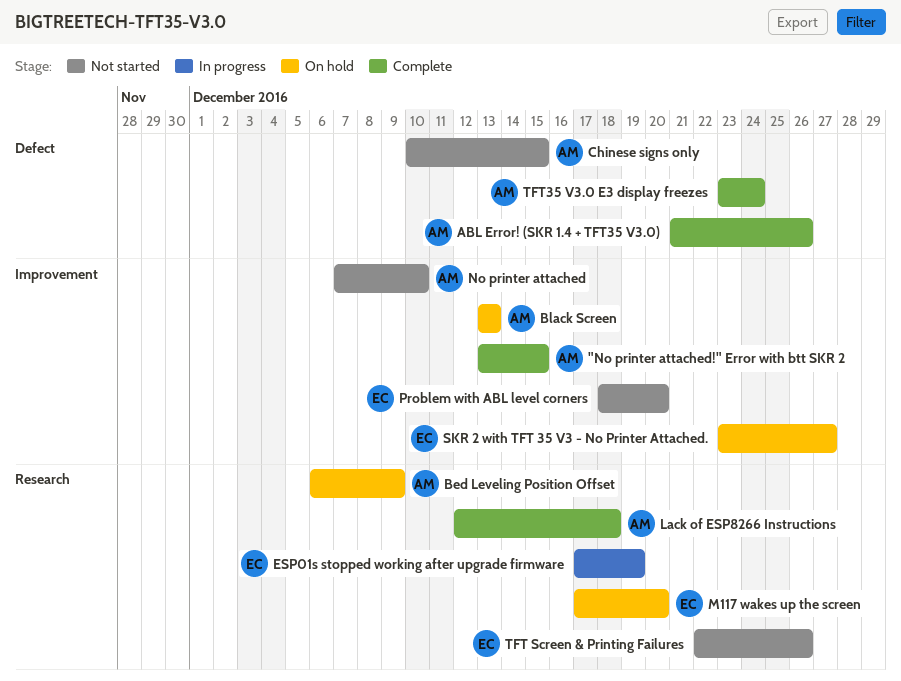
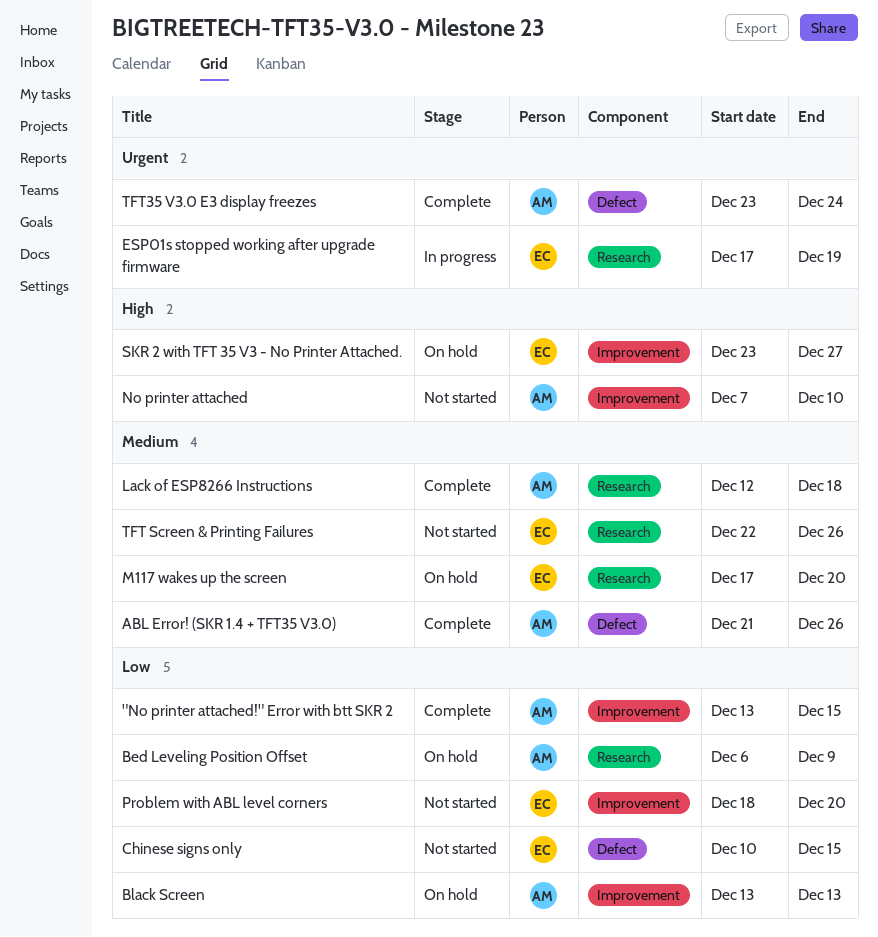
Chinese signs only, owner: AM -> EC

